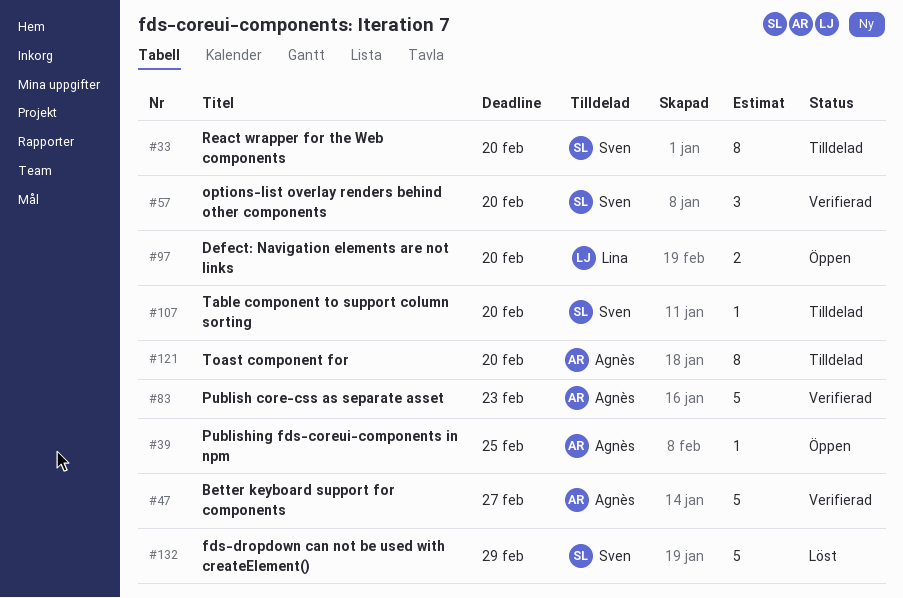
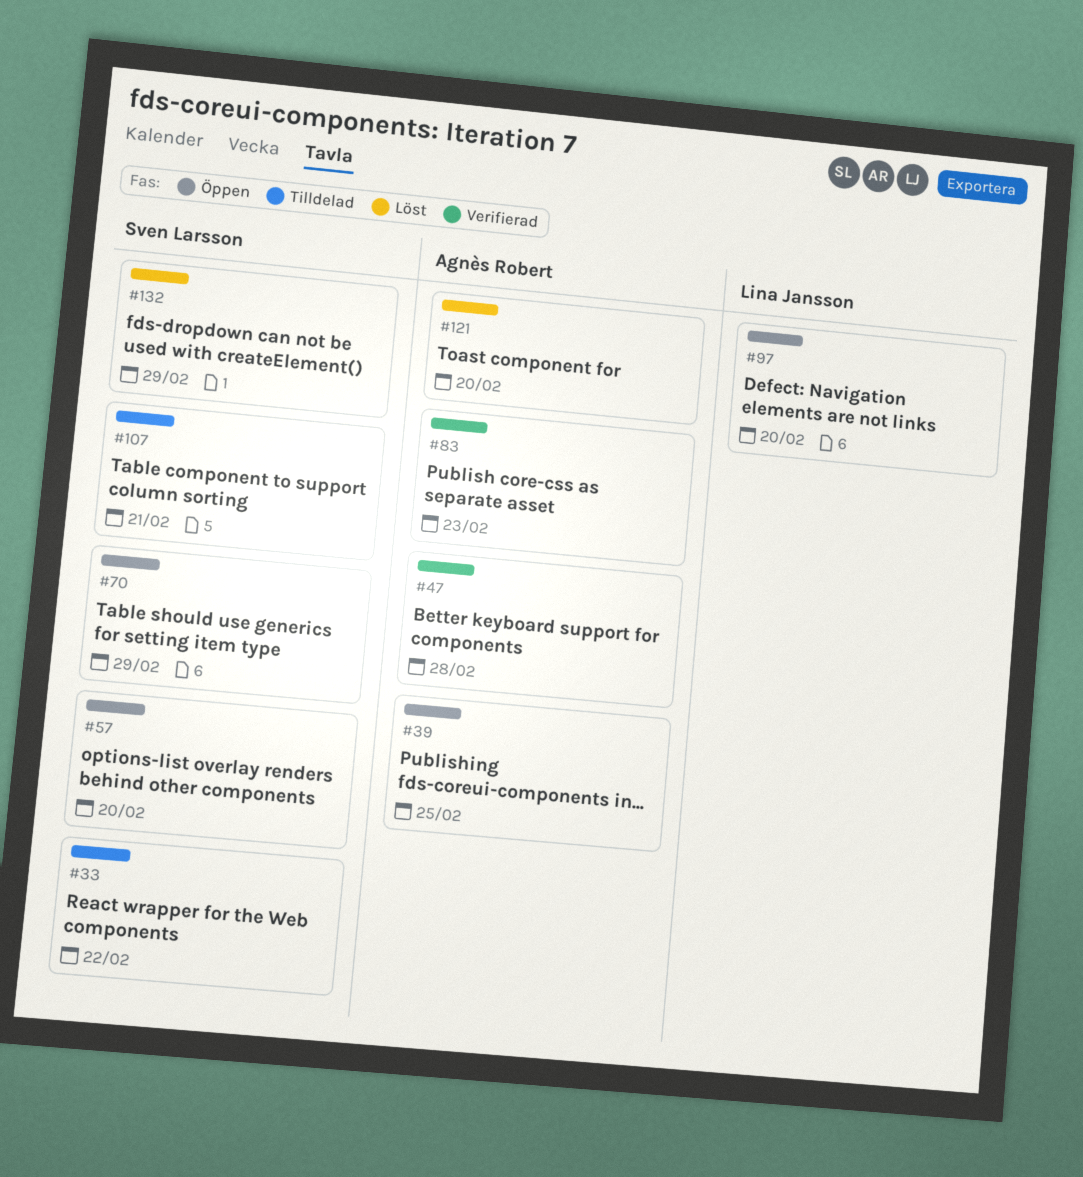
#33, due: Feb 20 -> Feb 22
#47, due: Feb 27 -> Feb 28
#57, status: Verifierad -> Öppen
#70: none -> present
#107, due: Feb 20 -> Feb 21
#121, status: Tilldelad -> Löst

